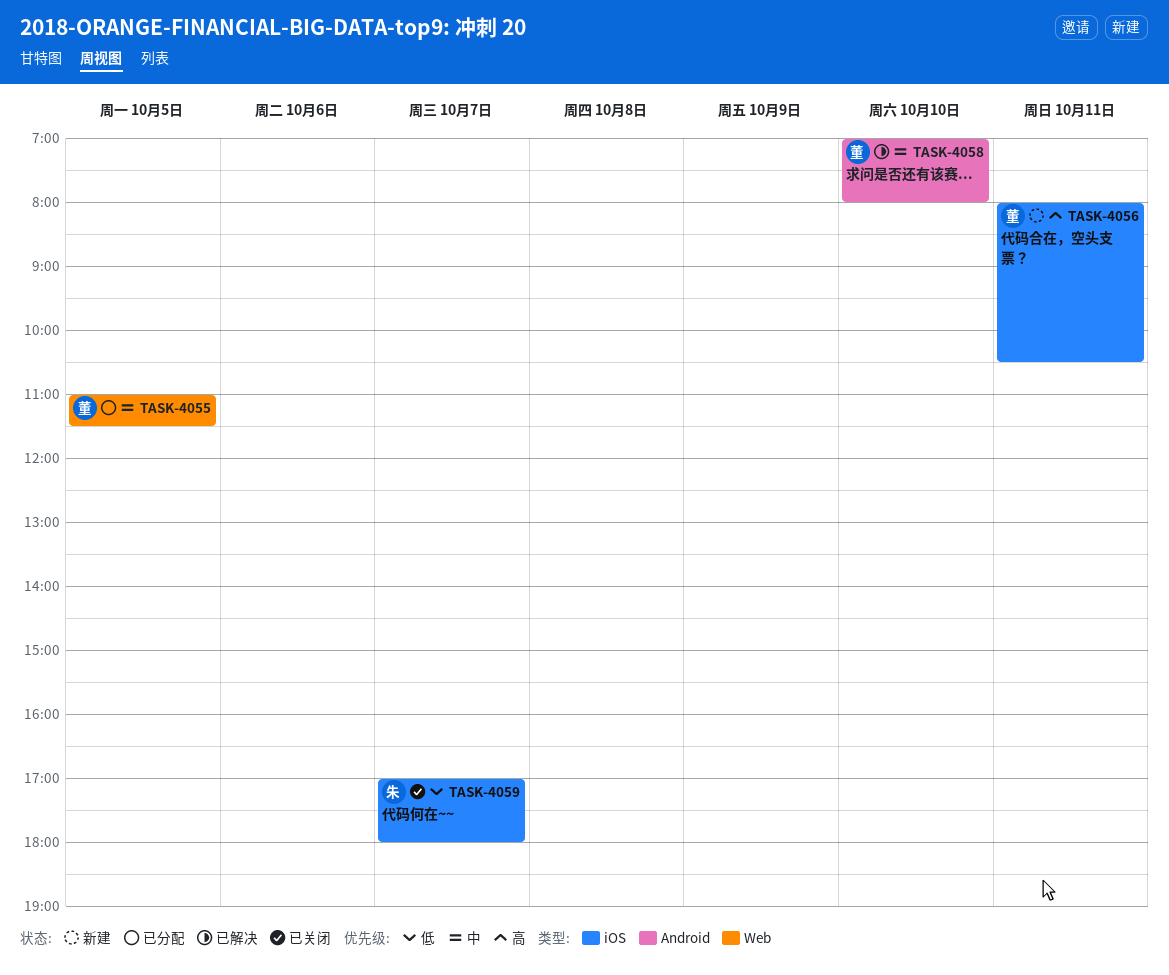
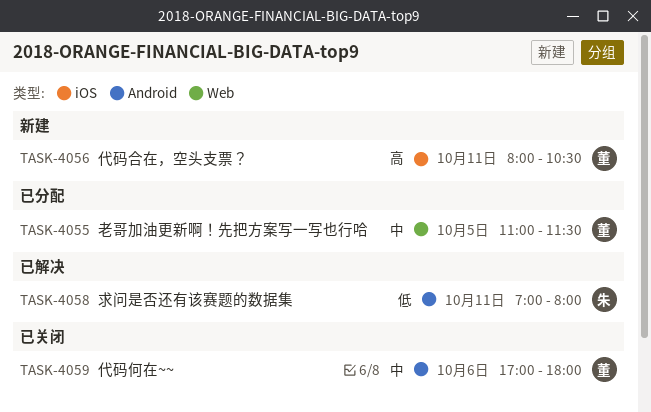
TASK-4058, owner: 董 -> 朱
TASK-4058, priority: 中 -> 低
TASK-4058, day: Oct 10 -> Oct 11
TASK-4059, owner: 朱 -> 董
TASK-4059, priority: 低 -> 中
TASK-4059, label: iOS -> Android
TASK-4059, day: Oct 7 -> Oct 6

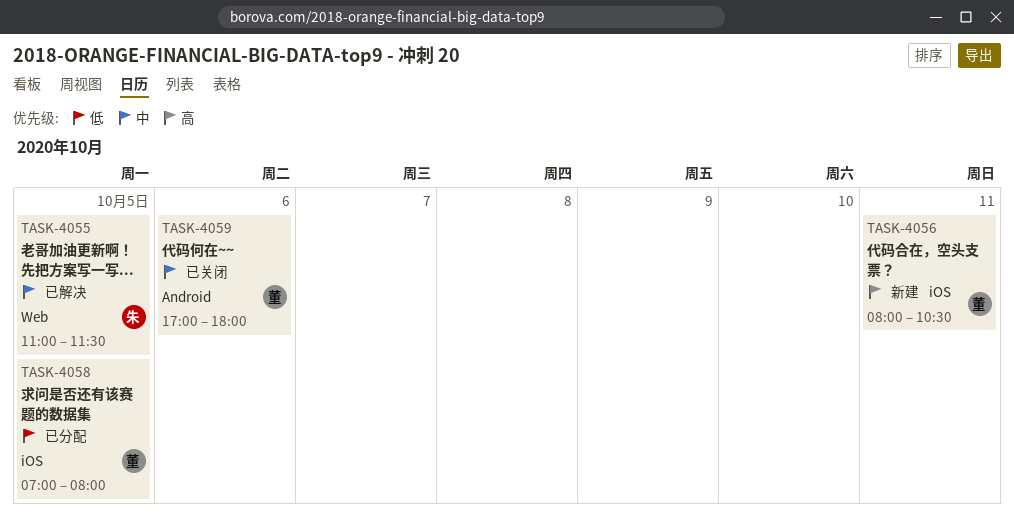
TASK-4055, status: 已分配 -> 已解决
TASK-4055, owner: 董 -> 朱
TASK-4058, status: 已解决 -> 已分配
TASK-4058, owner: 朱 -> 董
TASK-4058, label: Android -> iOS
TASK-4058, day: Oct 11 -> Oct 5

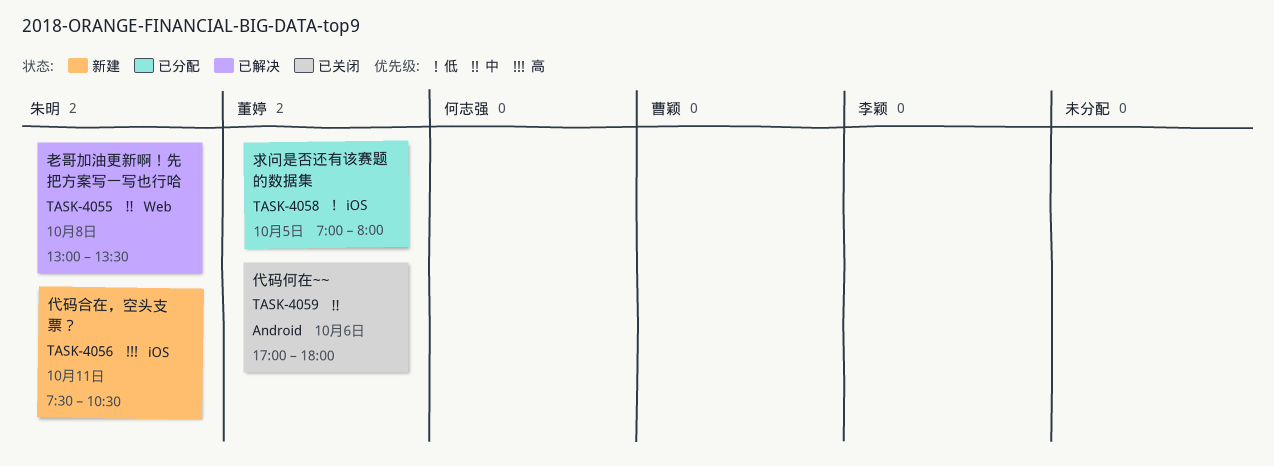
TASK-4055, day: Oct 5 -> Oct 8
TASK-4055, begins: 11:00 -> 13:00
TASK-4055, ends: 11:30 -> 13:30
TASK-4056, owner: 董婷 -> 朱明
TASK-4056, begins: 08:00 -> 07:30

